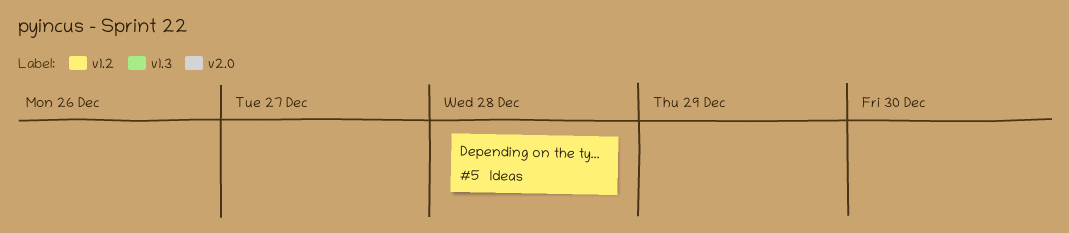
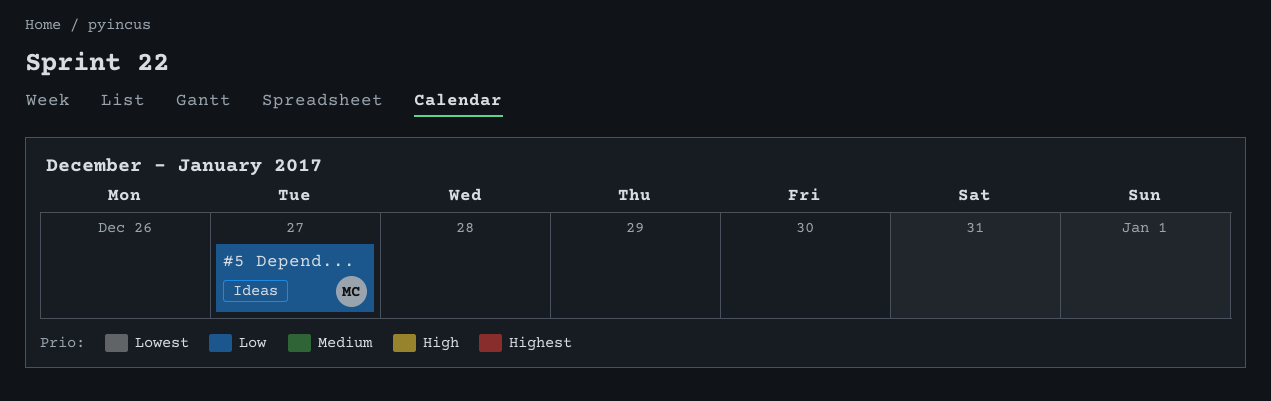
#5, due: Dec 28 -> Dec 27

